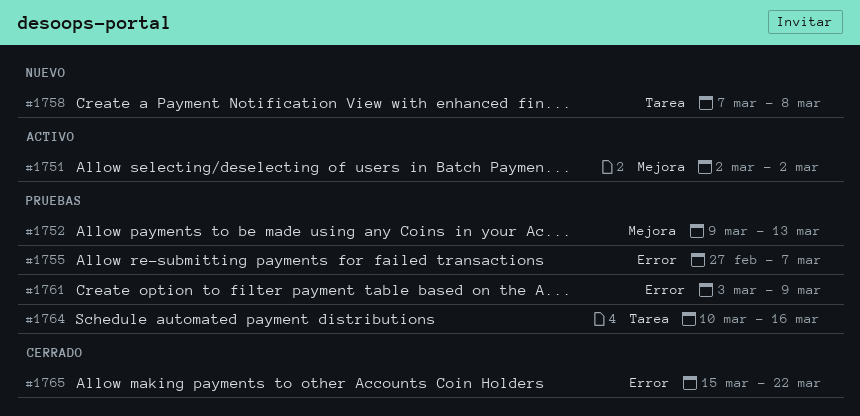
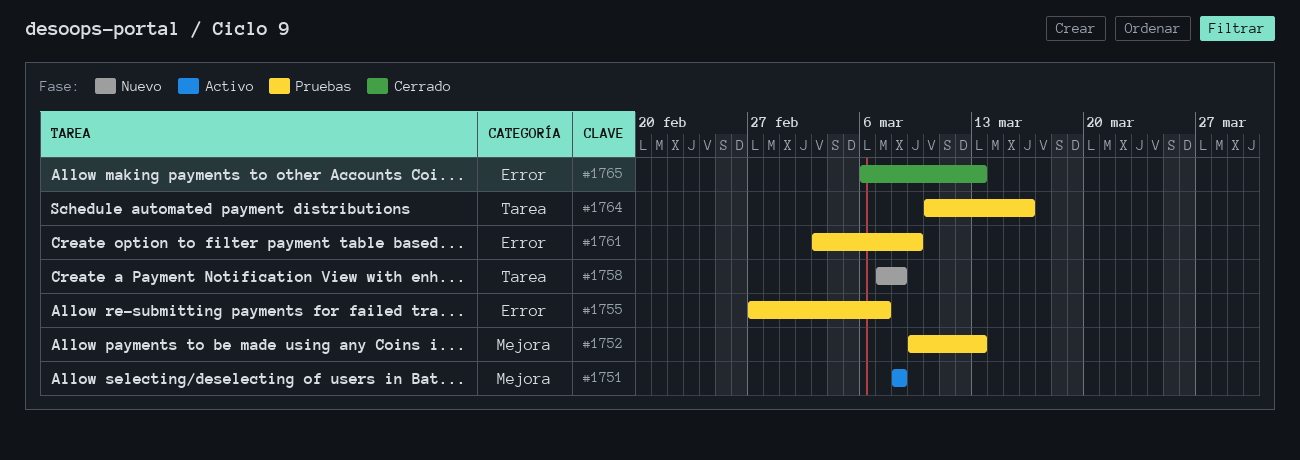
#1751, start: Mar 2 -> Mar 8
#1751, due: Mar 2 -> Mar 8
#1765, start: Mar 15 -> Mar 6
#1765, due: Mar 22 -> Mar 13

